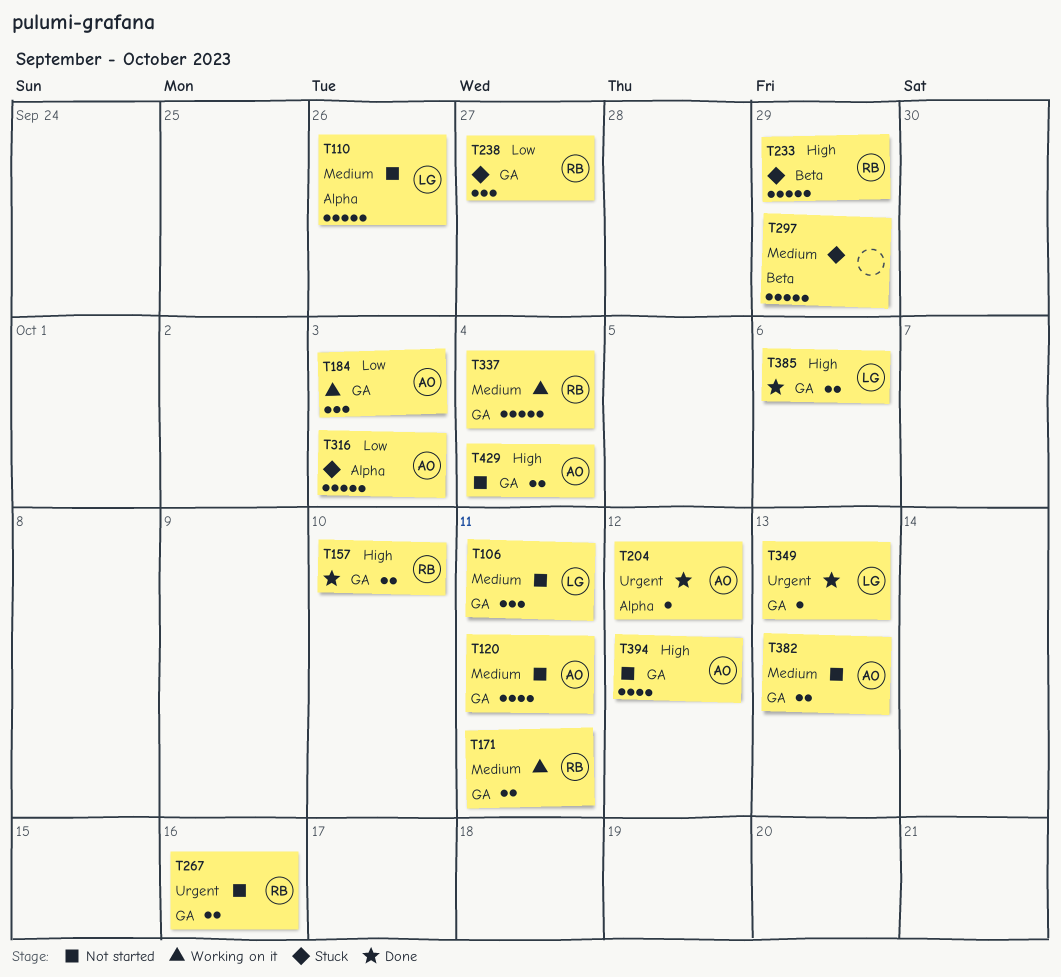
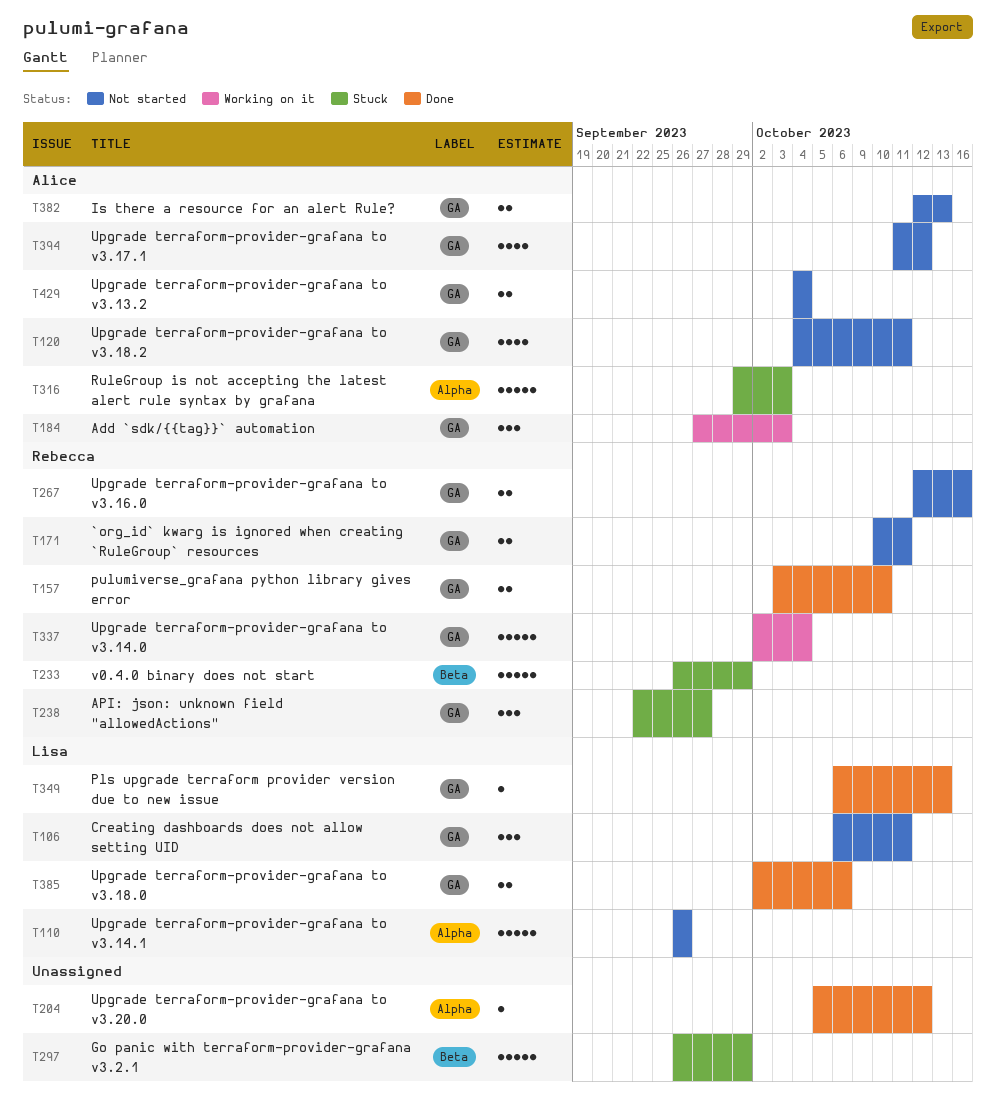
T171, status: Working on it -> Not started
T204, owner: Alice -> none

